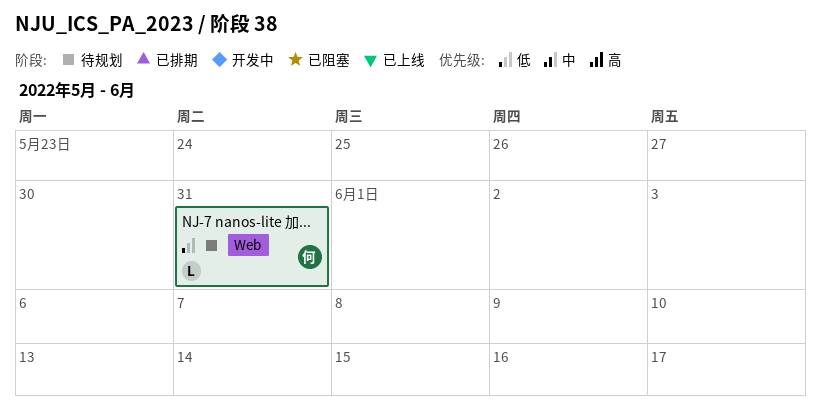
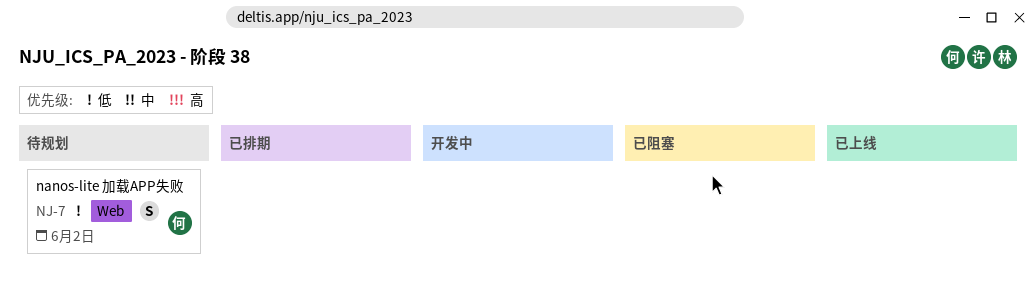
NJ-7, estimate: L -> S
NJ-7, due: May 31 -> Jun 2

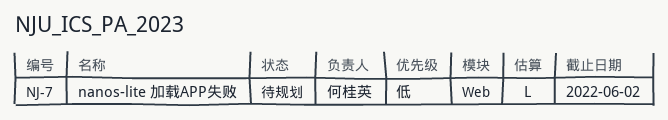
NJ-7, estimate: S -> L

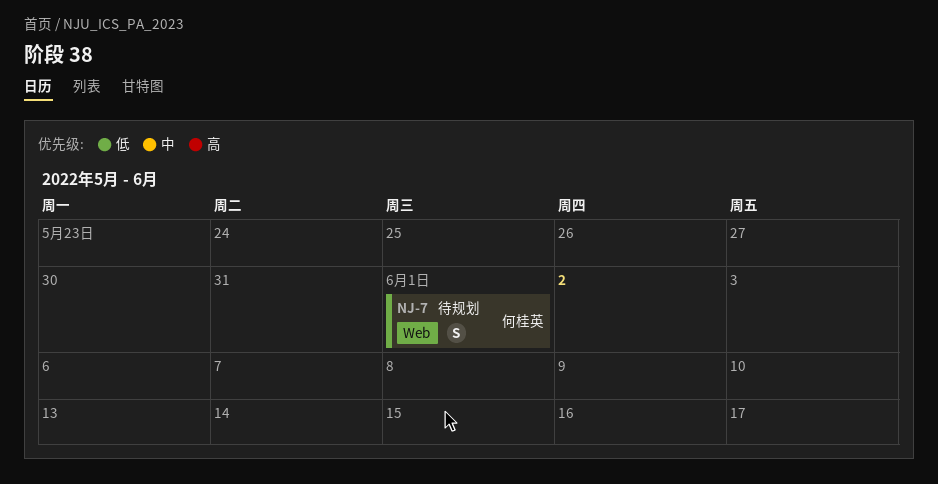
NJ-7, estimate: L -> S
NJ-7, due: Jun 2 -> Jun 1

